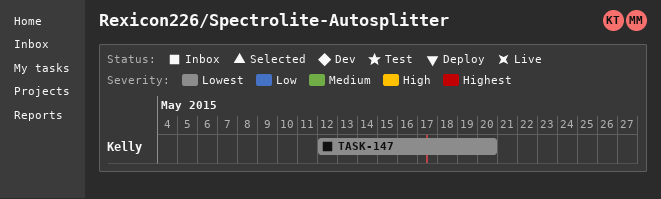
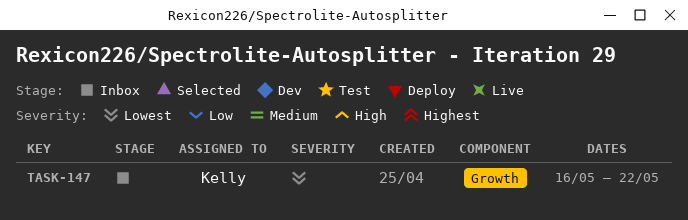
TASK-147, start: May 12 -> May 16
TASK-147, due: May 20 -> May 22

